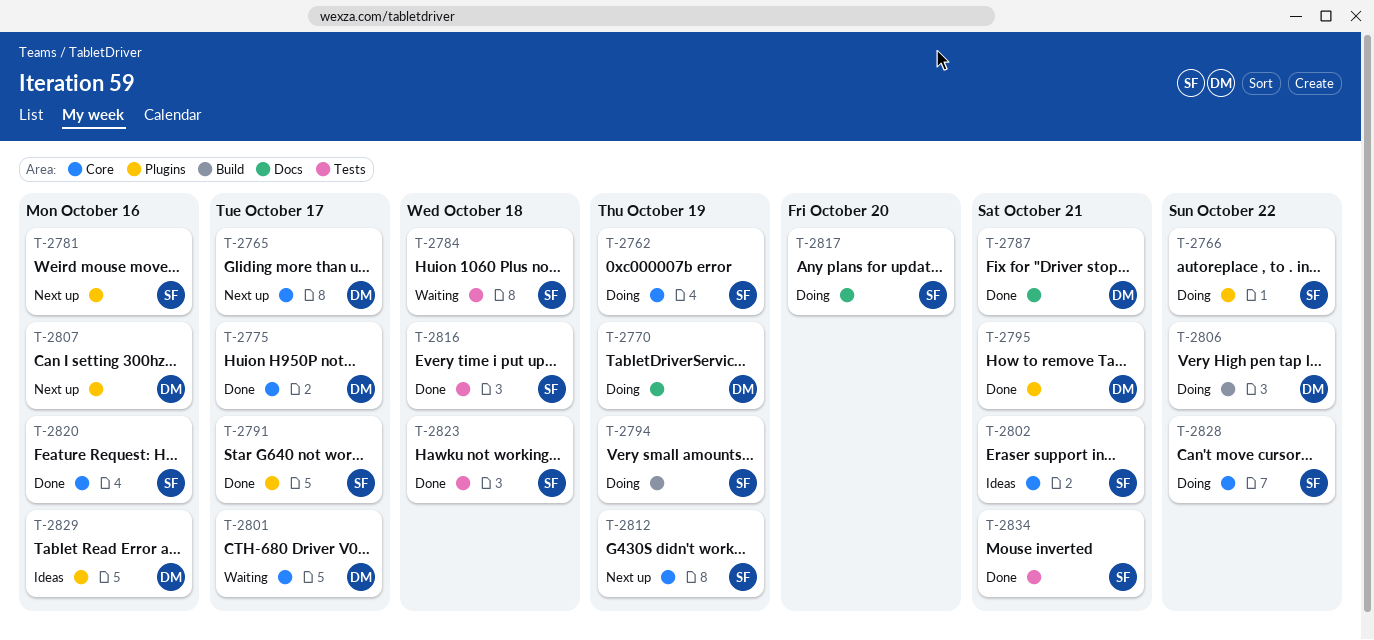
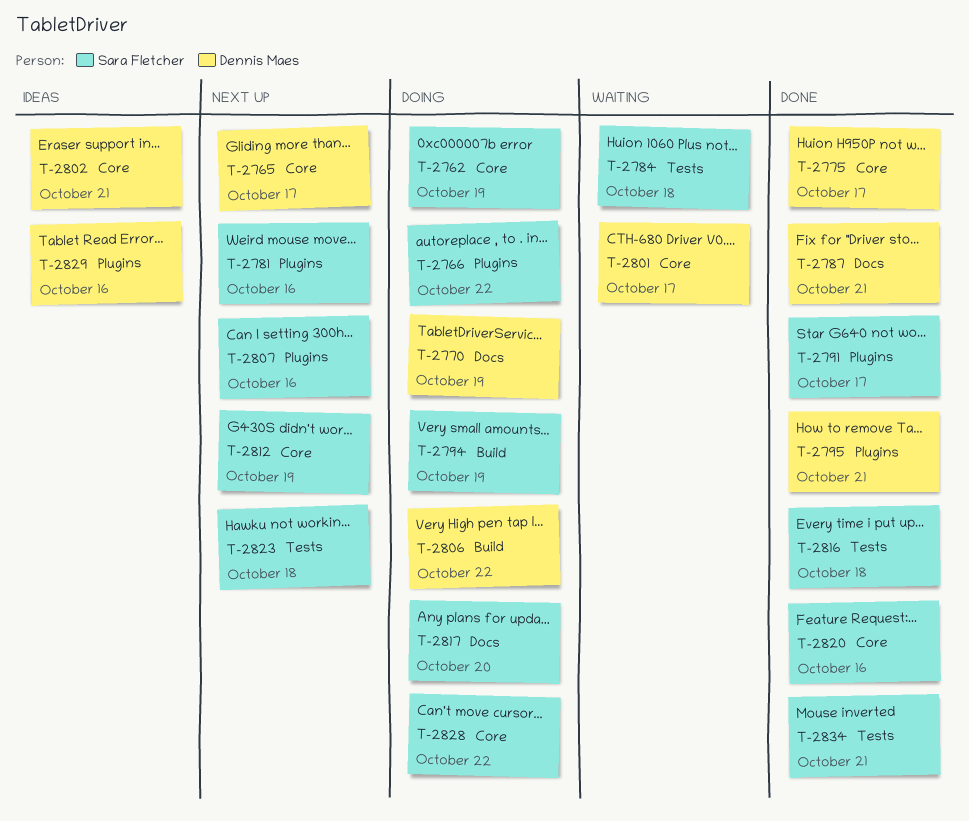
T-2802, owner: Sara Fletcher -> Dennis Maes
T-2807, owner: Dennis Maes -> Sara Fletcher
T-2823, status: Done -> Next up

